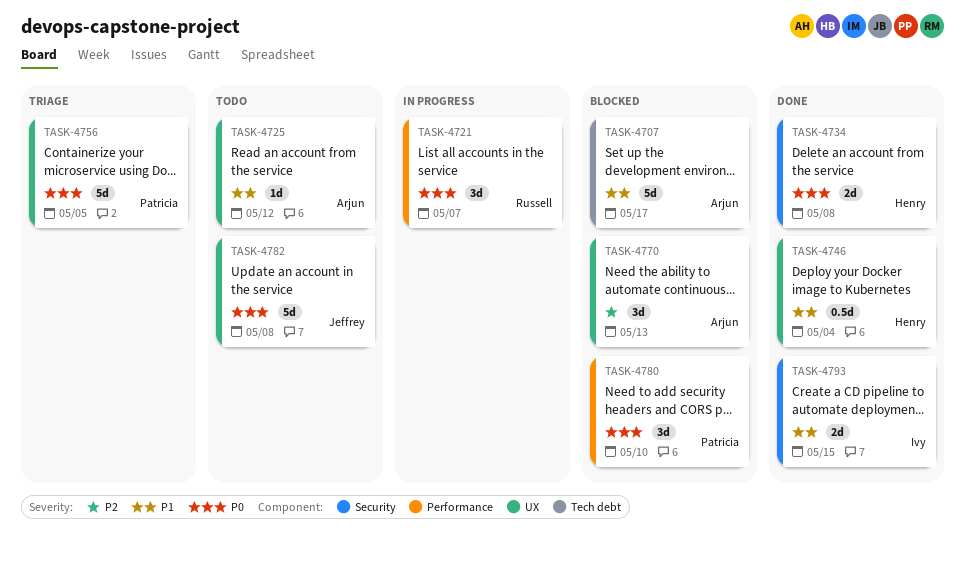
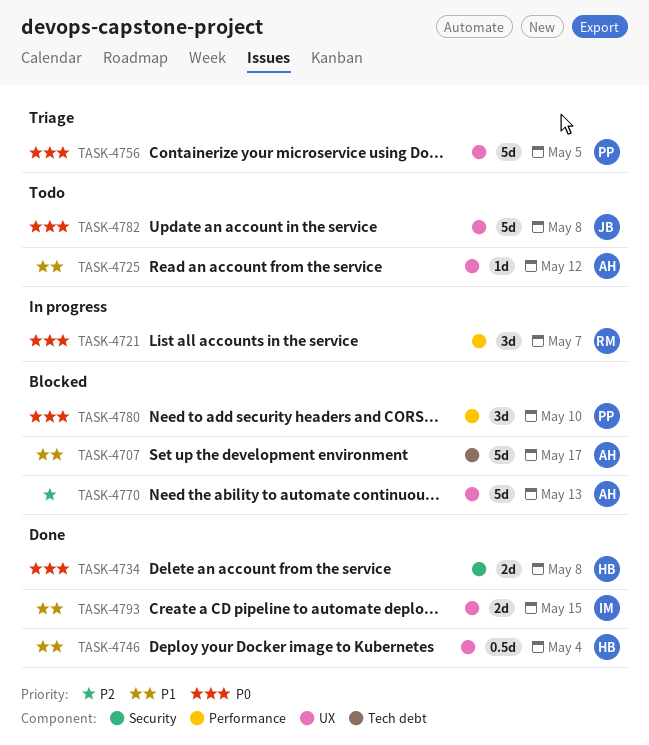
TASK-4770, estimate: 3d -> 5d
TASK-4793, label: Security -> UX

